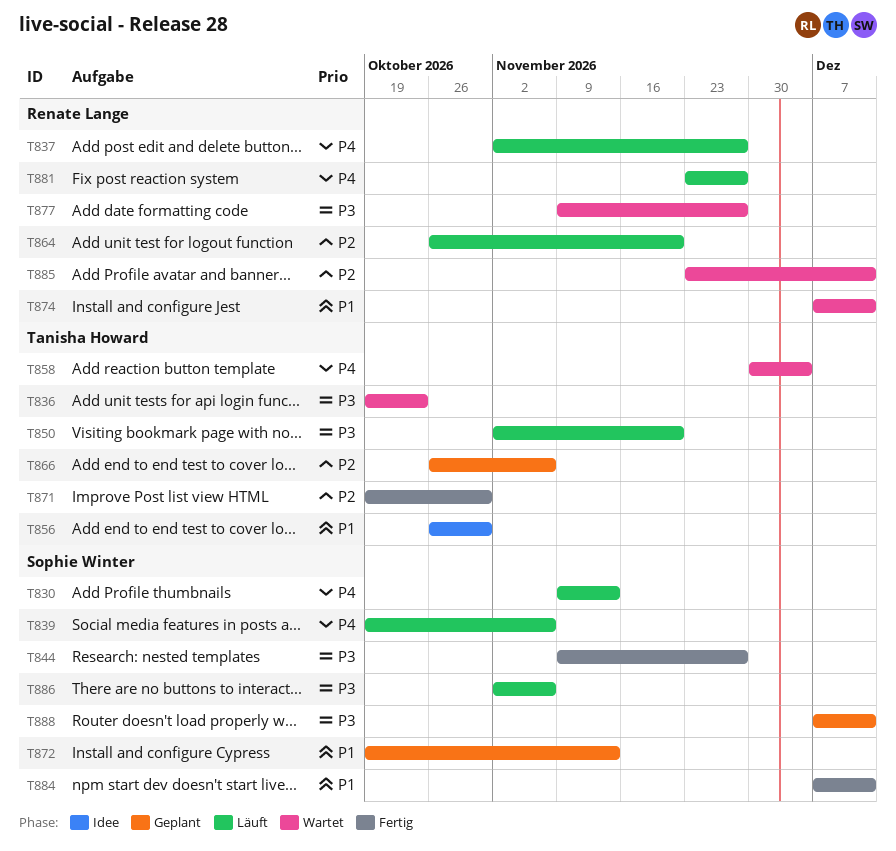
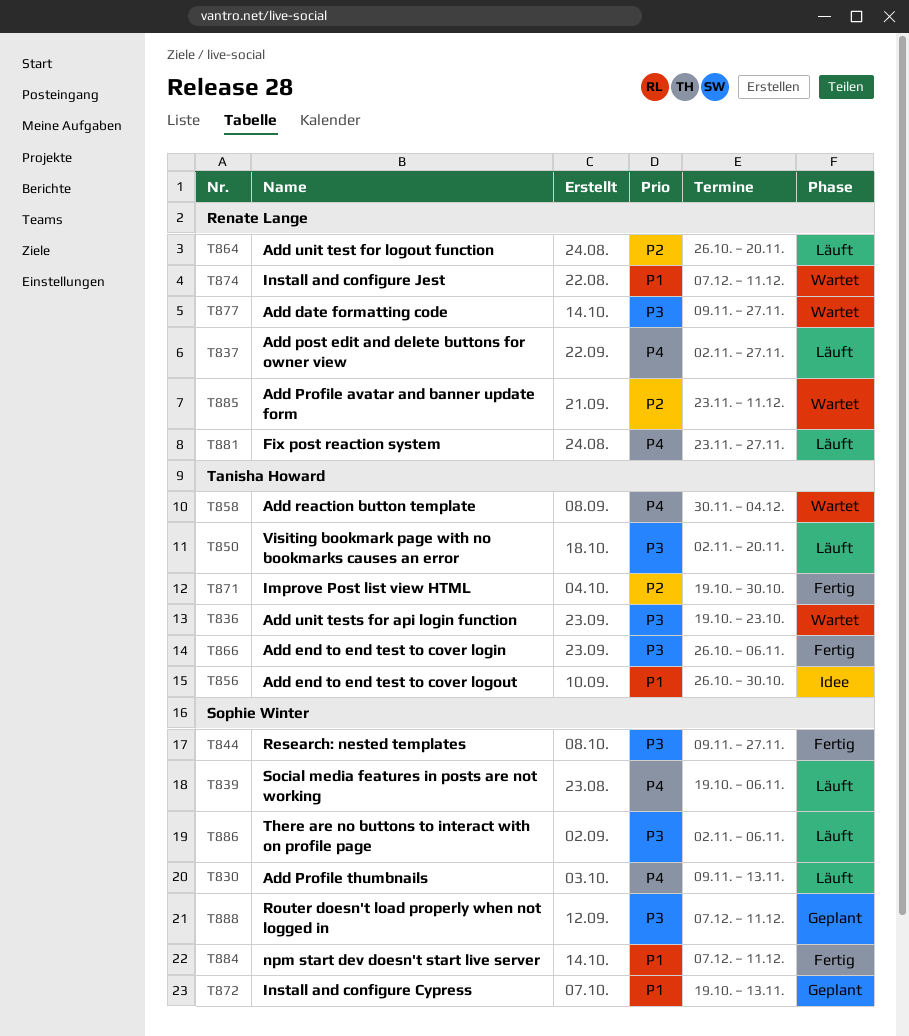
T866, status: Geplant -> Fertig
T866, priority: P2 -> P3

